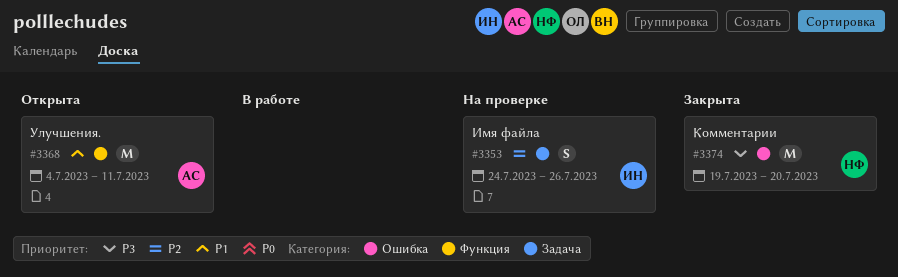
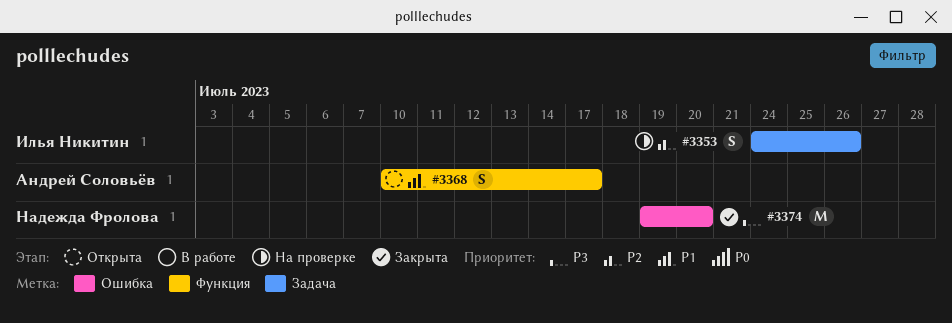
#3368, estimate: M -> S
#3368, start: Jul 4 -> Jul 10
#3368, due: Jul 11 -> Jul 17

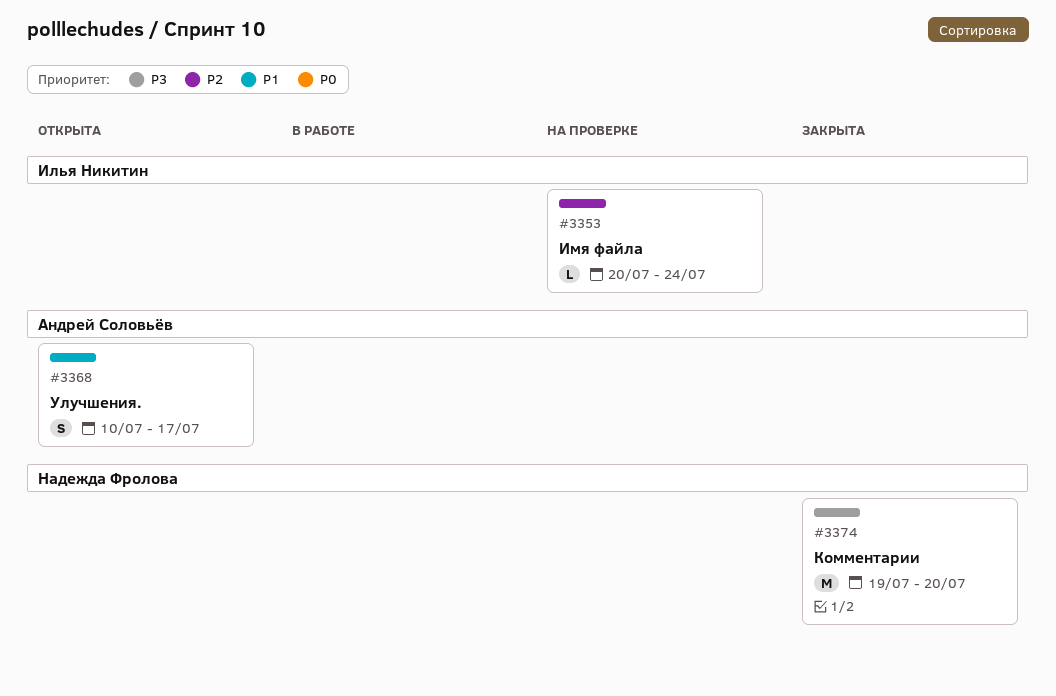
#3353, estimate: S -> L
#3353, start: Jul 24 -> Jul 20
#3353, due: Jul 26 -> Jul 24

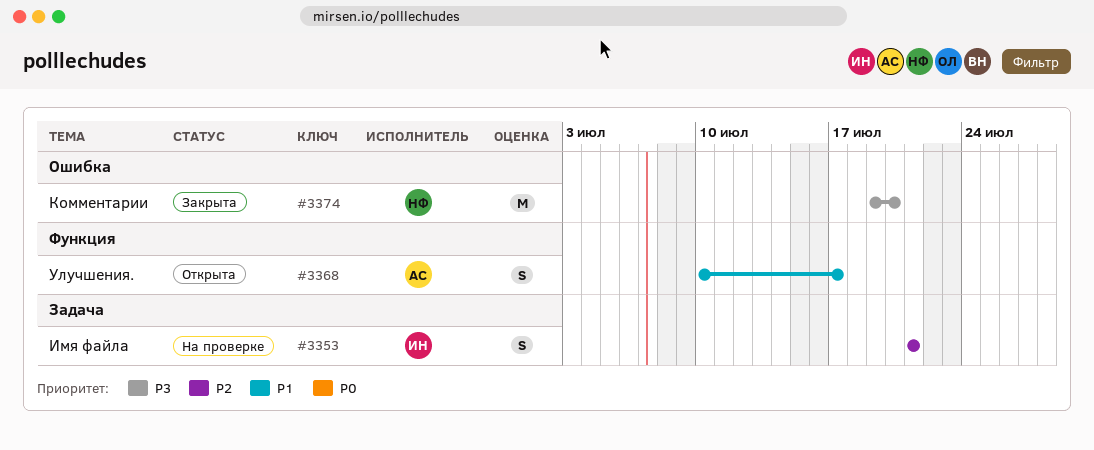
#3353, estimate: L -> S
#3353, start: Jul 20 -> Jul 21
#3353, due: Jul 24 -> Jul 21

